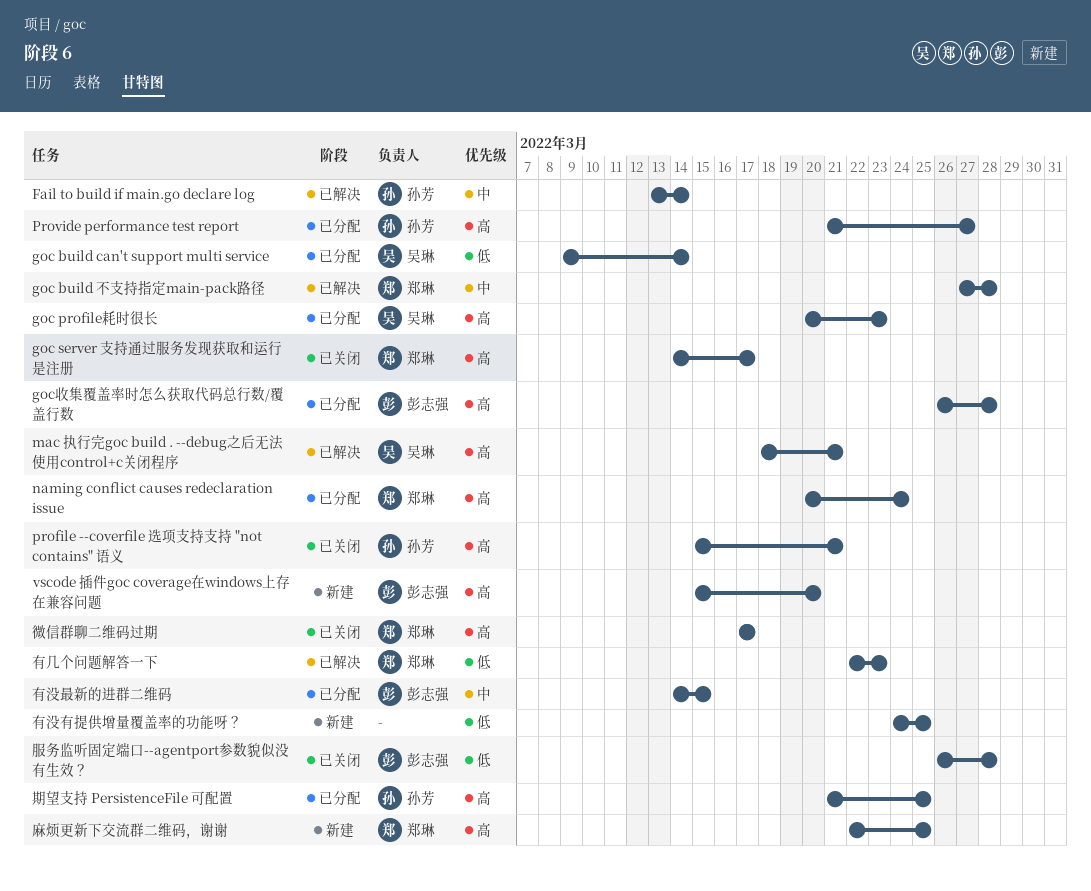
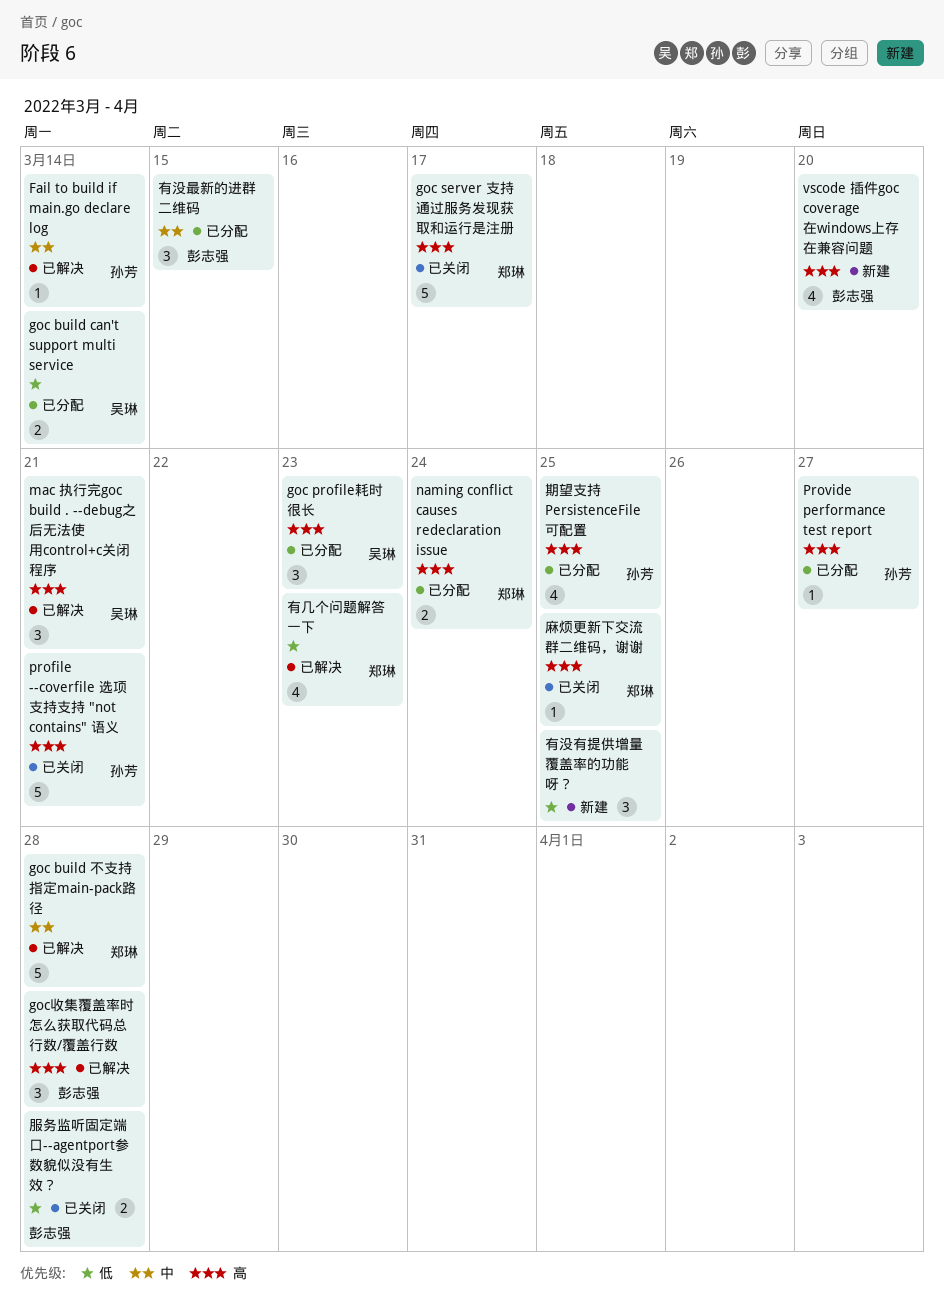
goc收集覆盖率时怎么获取代码总行数/覆盖行数, status: 已分配 -> 已解决
微信群聊二维码过期: present -> none
麻烦更新下交流群二维码，谢谢, status: 新建 -> 已关闭

